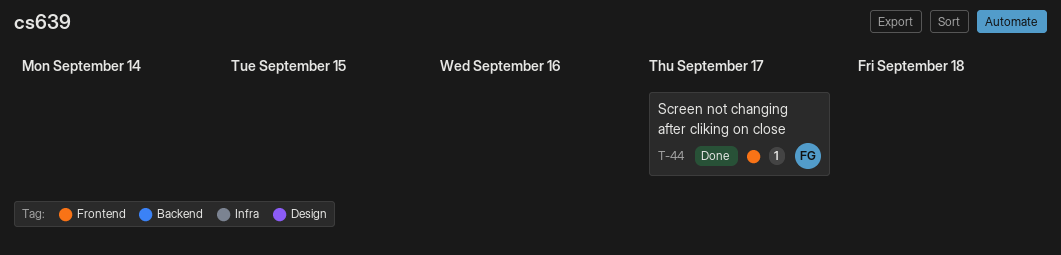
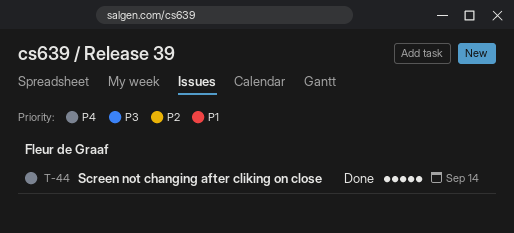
T-44, estimate: 1 -> 5
T-44, due: Sep 17 -> Sep 14

